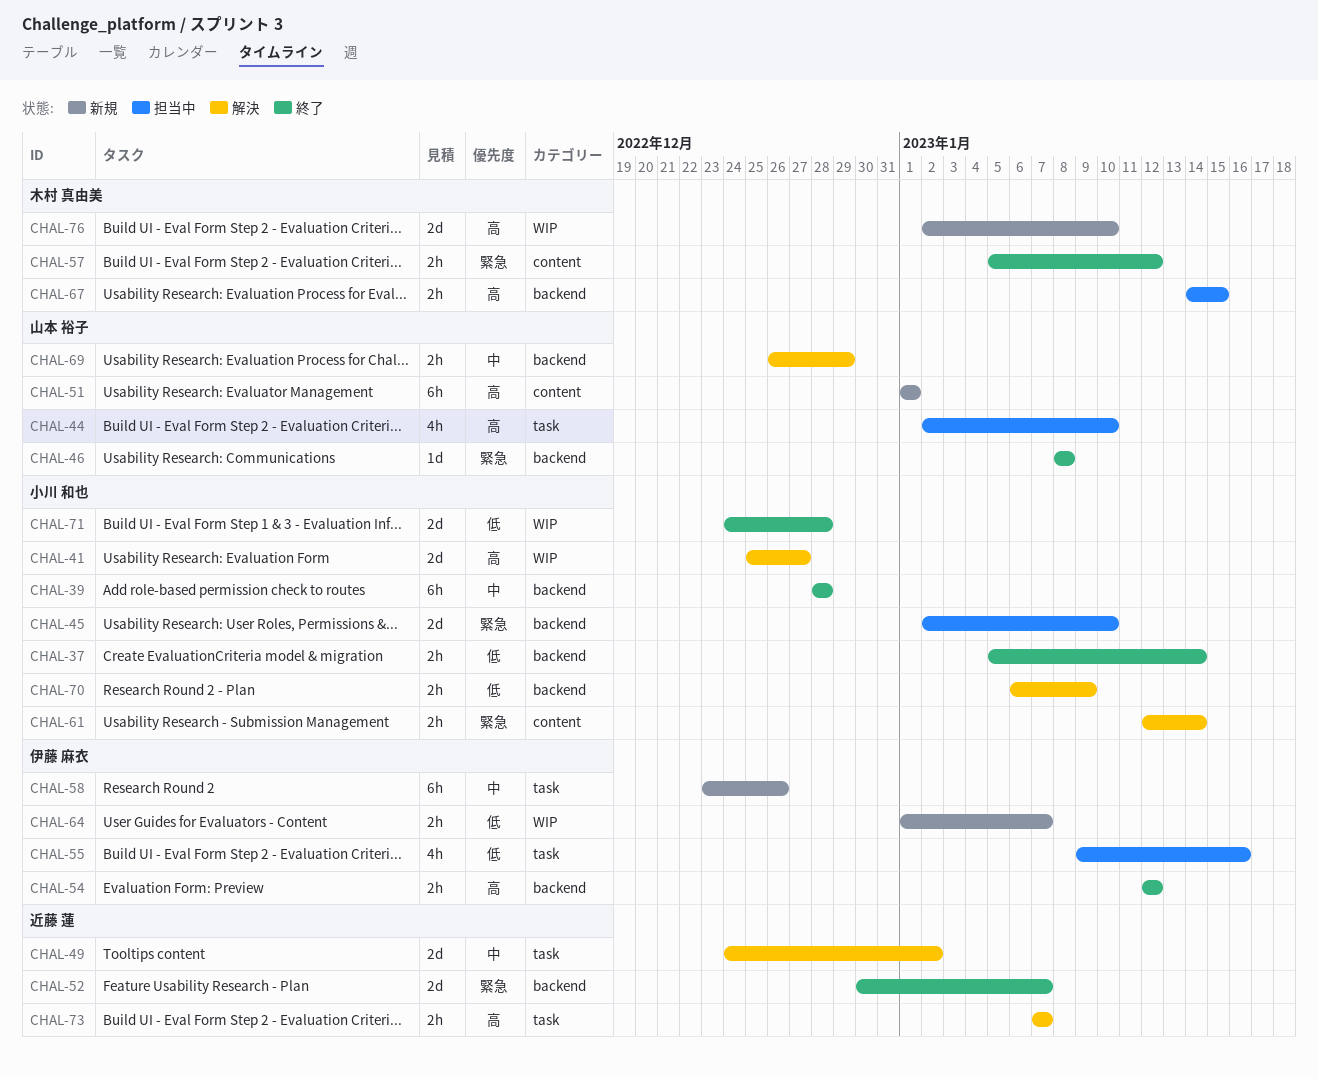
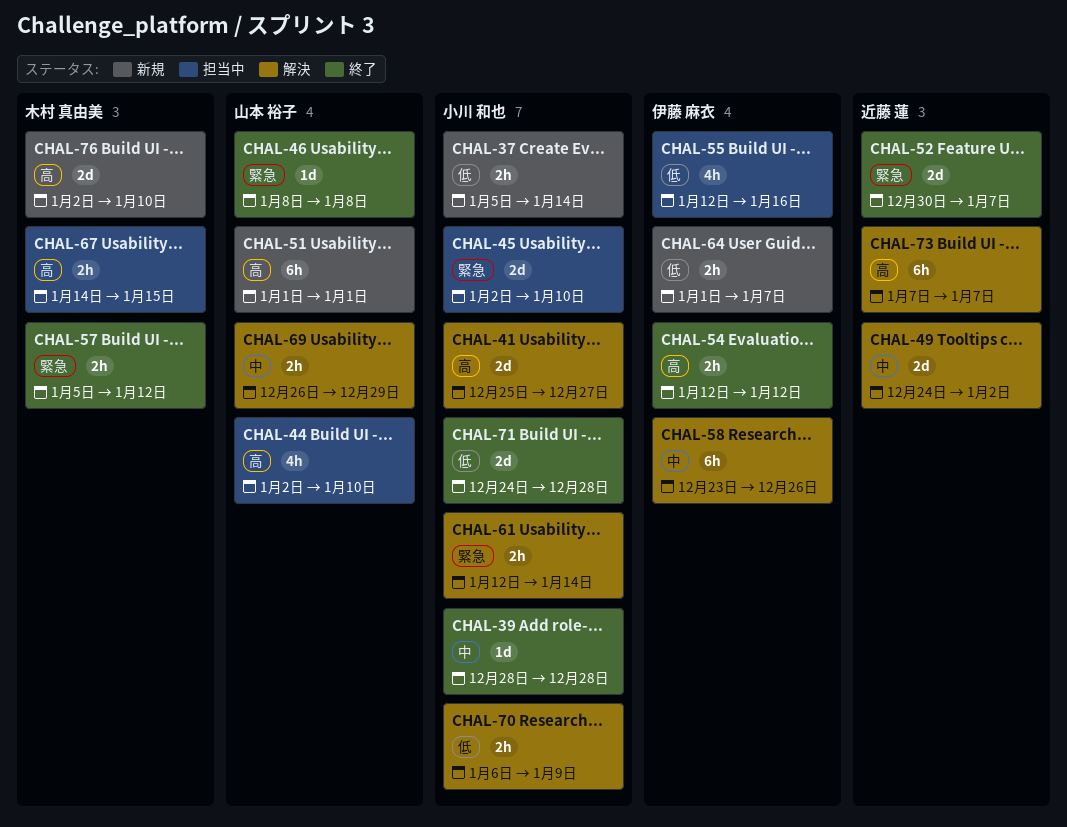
CHAL-37, status: 終了 -> 新規
CHAL-39, estimate: 6h -> 1d
CHAL-55, start: Jan 9 -> Jan 12
CHAL-58, status: 新規 -> 解決
CHAL-73, estimate: 2h -> 6h

